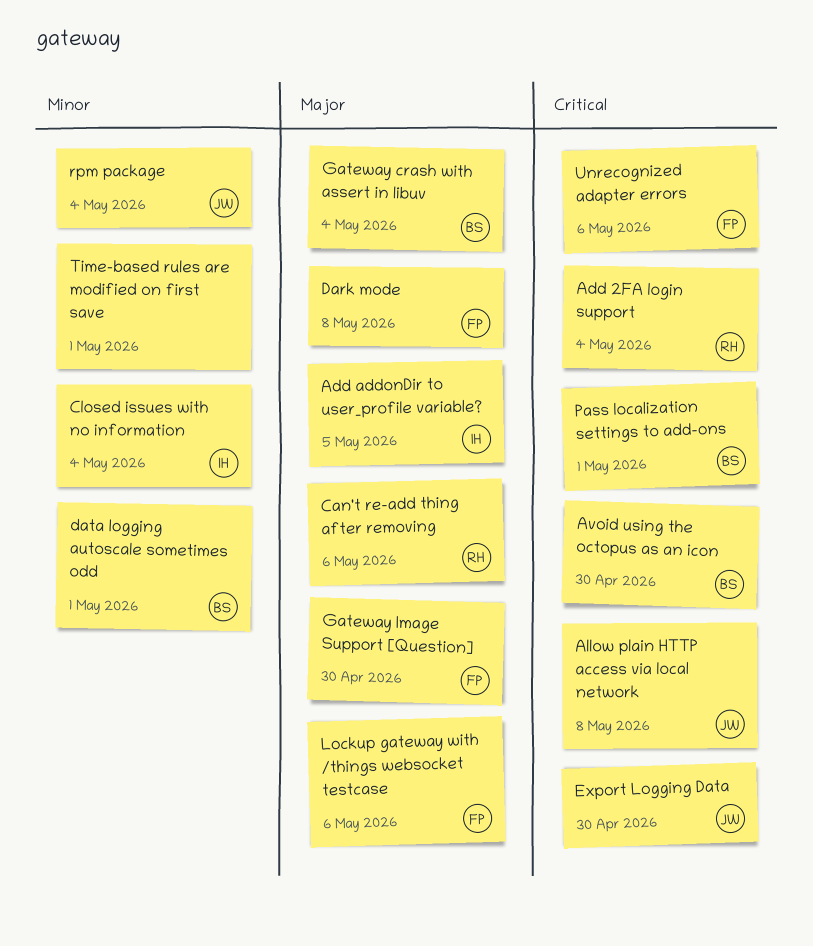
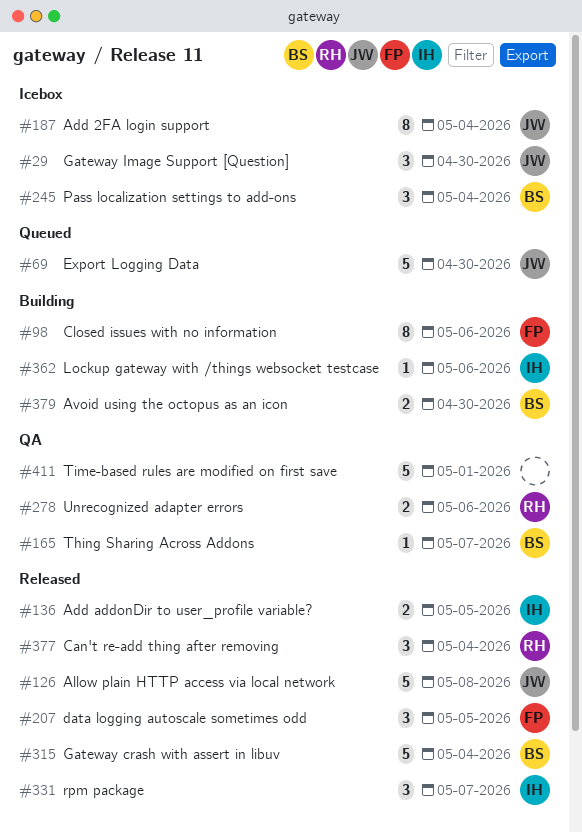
Add 2FA login support, owner: RH -> JW
Can't re-add thing after removing, due: May 6 -> May 4
Closed issues with no information, owner: IH -> FP
Closed issues with no information, due: May 4 -> May 6
Dark mode: present -> none
data logging autoscale sometimes odd, owner: BS -> FP
data logging autoscale sometimes odd, due: May 1 -> May 5
Gateway Image Support [Question], owner: FP -> JW
Lockup gateway with /things websocket testcase, owner: FP -> IH
Pass localization settings to add-ons, due: May 1 -> May 4
rpm package, owner: JW -> IH
rpm package, due: May 4 -> May 7
Thing Sharing Across Addons: none -> present
Unrecognized adapter errors, owner: FP -> RH

